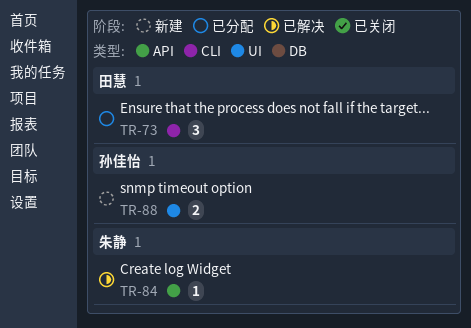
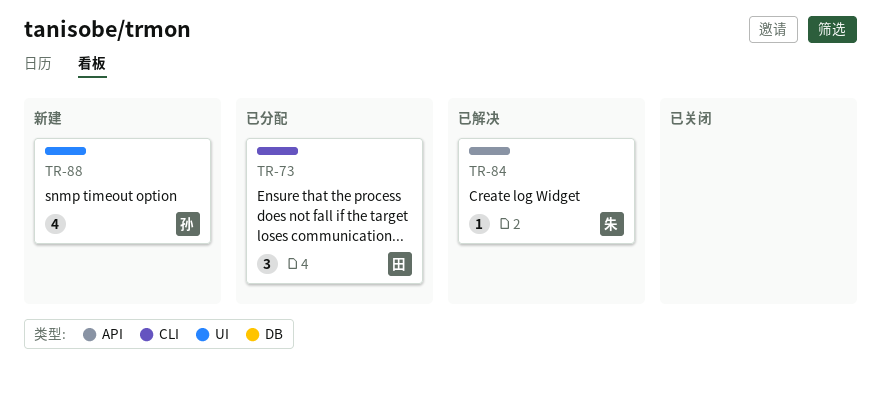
TR-88, estimate: 2 -> 4

